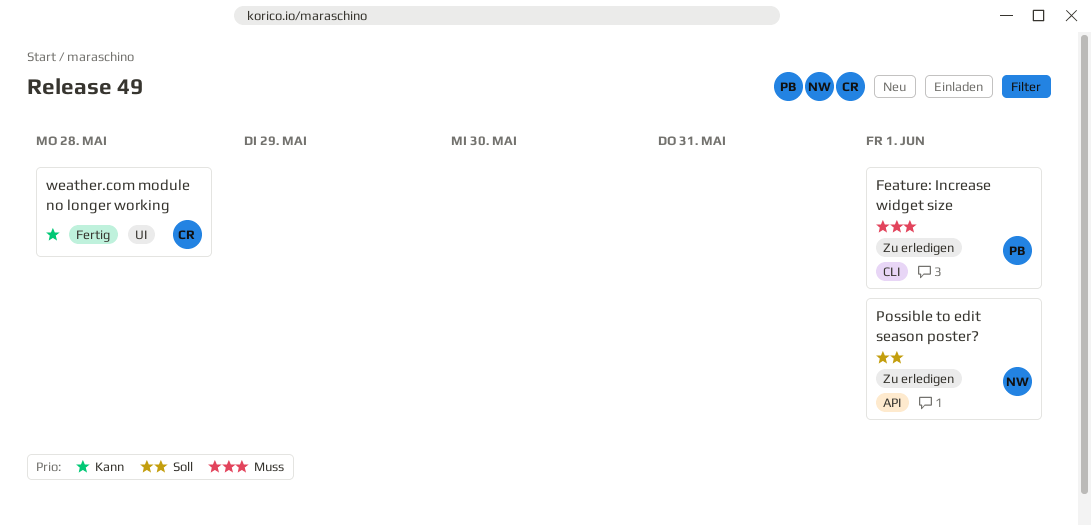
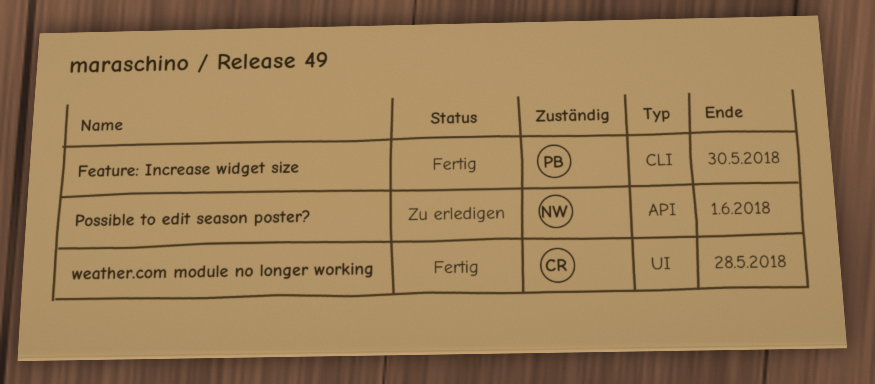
Feature: Increase widget size, status: Zu erledigen -> Fertig
Feature: Increase widget size, due: Jun 1 -> May 30

